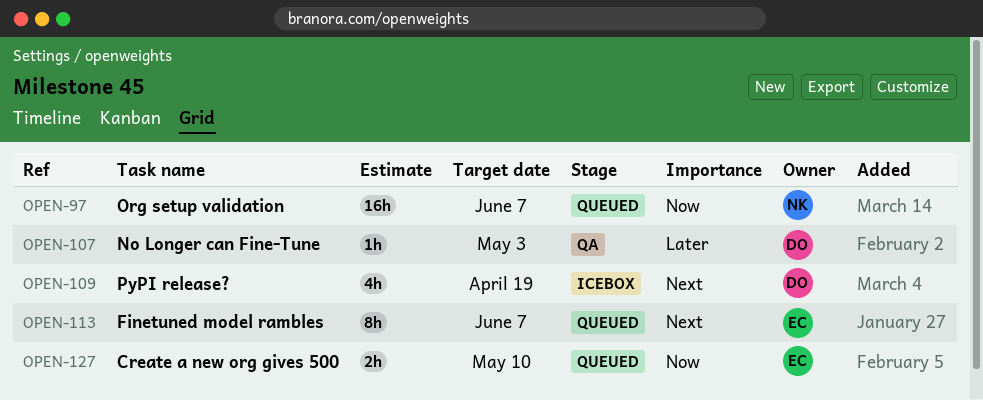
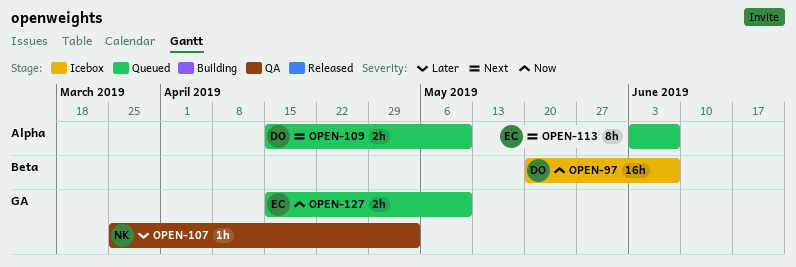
OPEN-97, status: Queued -> Icebox
OPEN-97, owner: NK -> DO
OPEN-107, owner: DO -> NK
OPEN-109, status: Icebox -> Queued
OPEN-109, estimate: 4h -> 2h
OPEN-109, due: Apr 19 -> May 10

